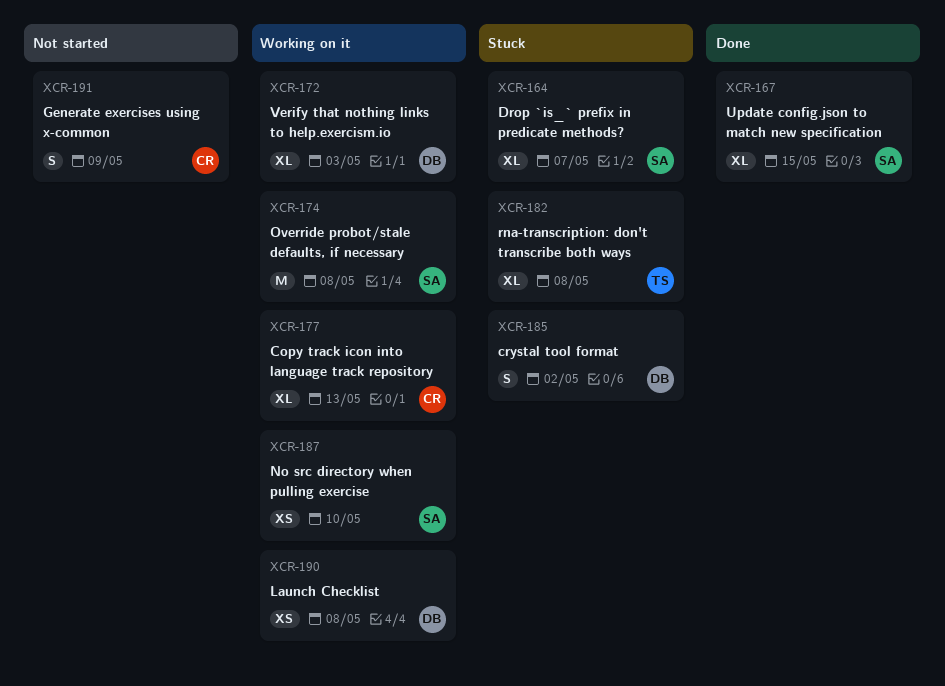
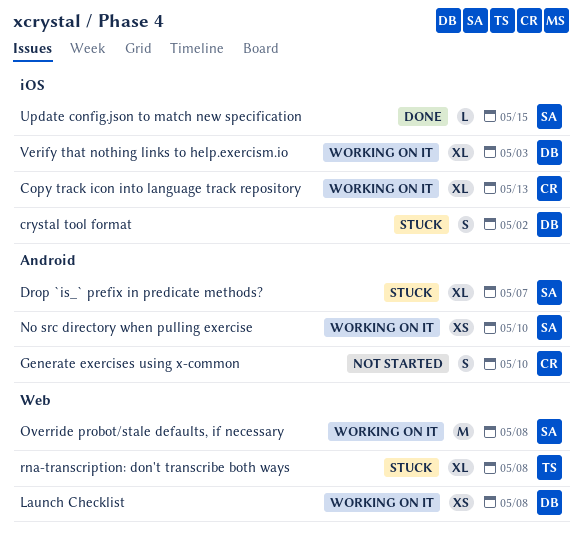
Generate exercises using x-common, due: May 9 -> May 10
Update config.json to match new specification, estimate: XL -> L

